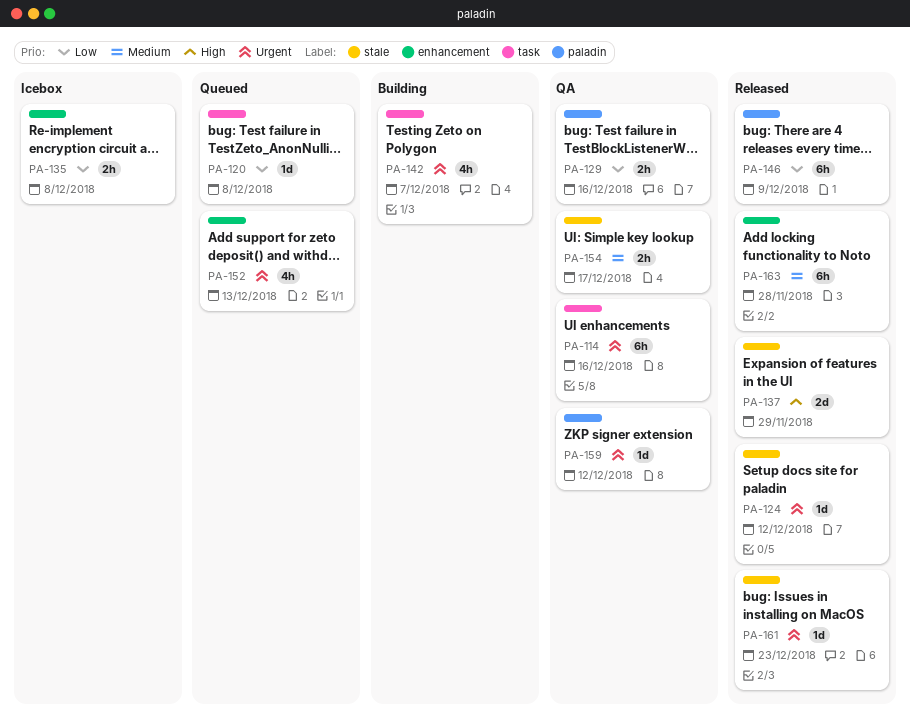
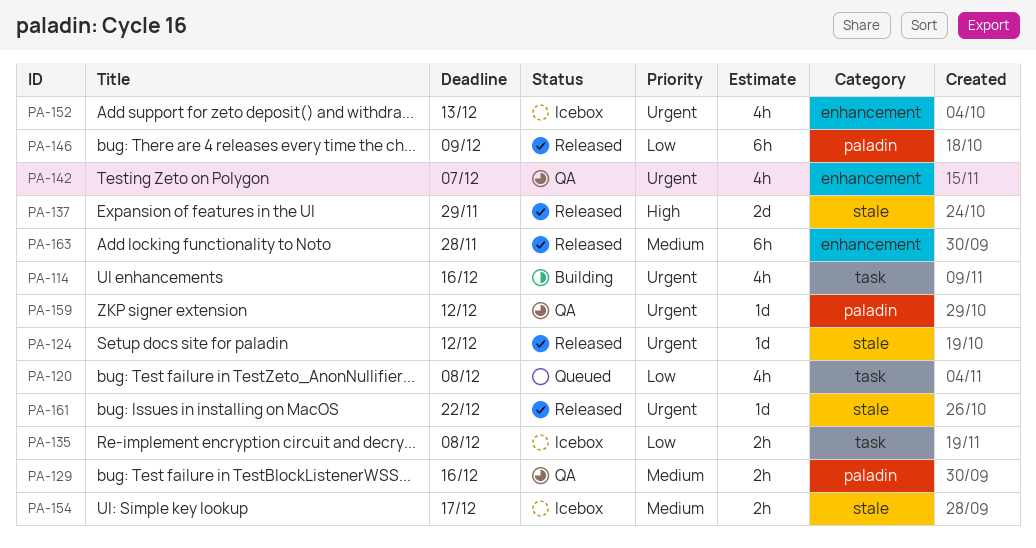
PA-114, status: QA -> Building
PA-114, estimate: 6h -> 4h
PA-120, estimate: 1d -> 4h
PA-129, priority: Low -> Medium
PA-135, label: enhancement -> task
PA-142, status: Building -> QA
PA-142, label: task -> enhancement
PA-152, status: Queued -> Icebox
PA-154, status: QA -> Icebox
PA-161, due: Dec 23 -> Dec 22

